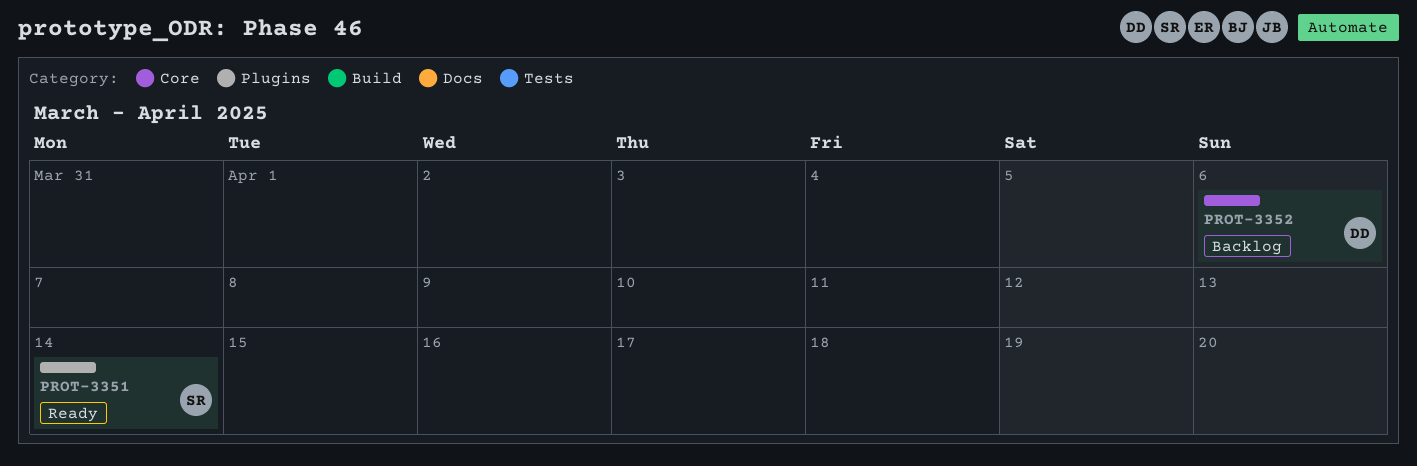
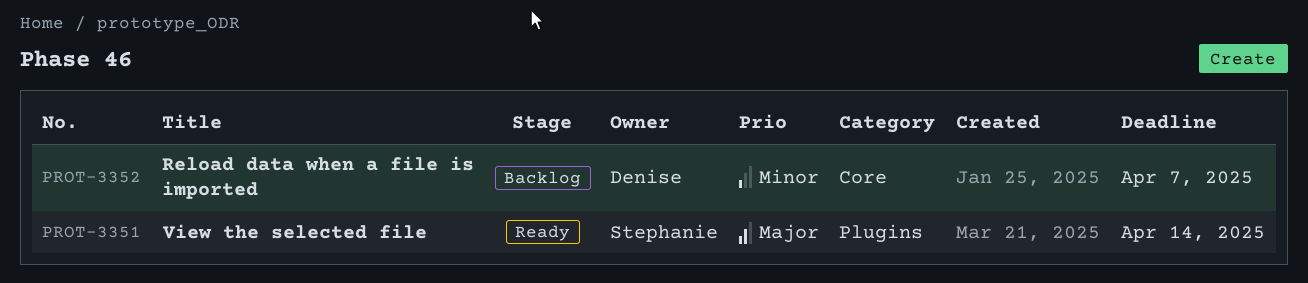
PROT-3352, due: Apr 6 -> Apr 7

